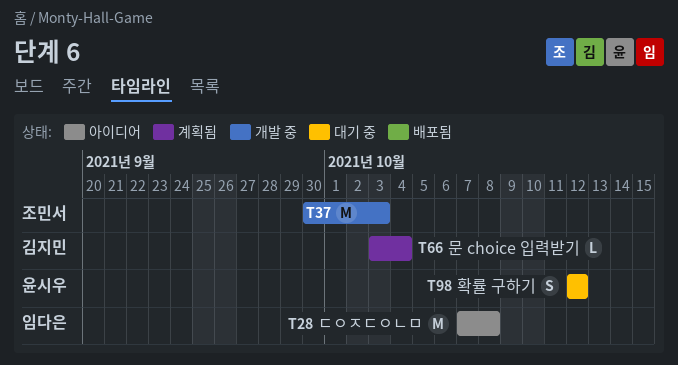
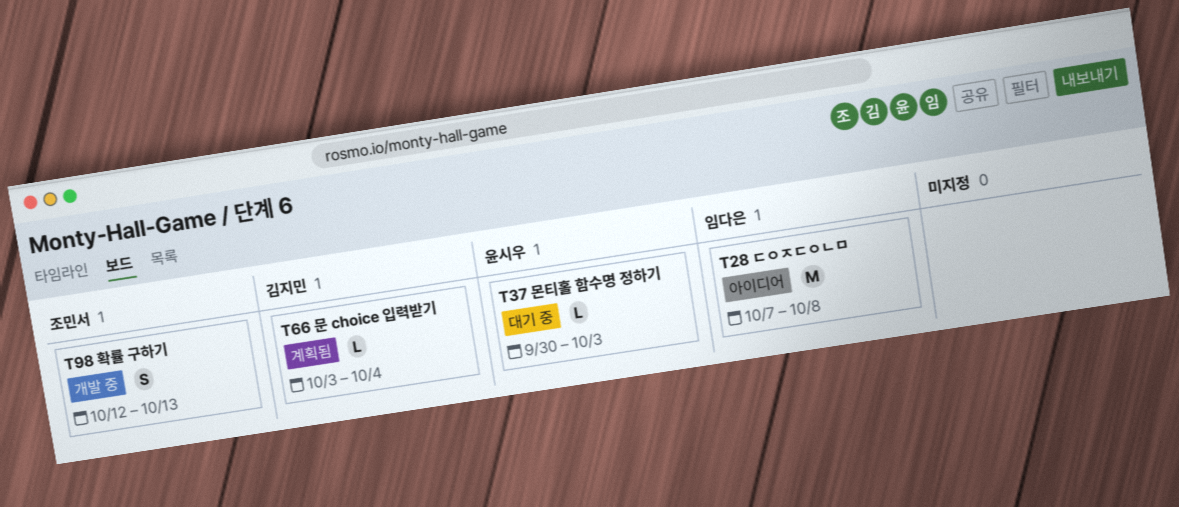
T37, status: 개발 중 -> 대기 중
T37, owner: 조민서 -> 윤시우
T37, estimate: M -> L
T98, status: 대기 중 -> 개발 중
T98, owner: 윤시우 -> 조민서
T98, due: Oct 12 -> Oct 13

